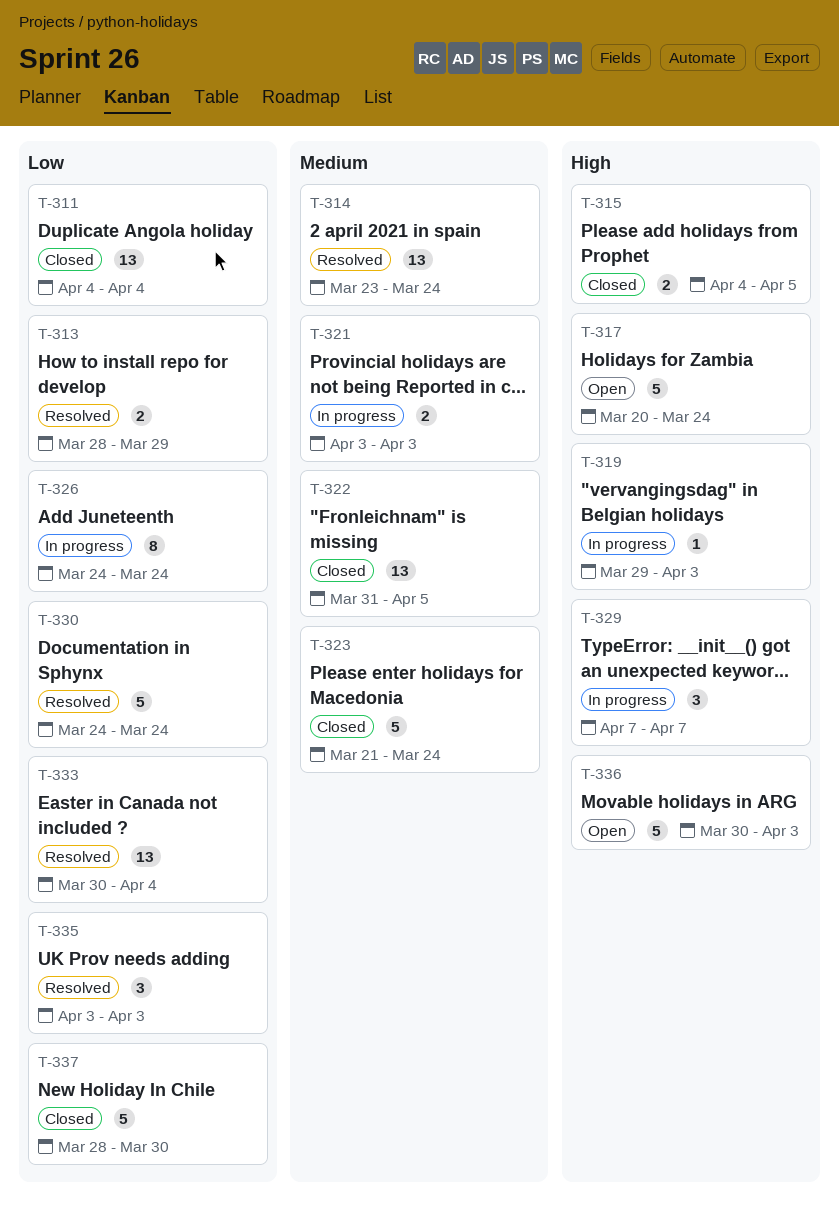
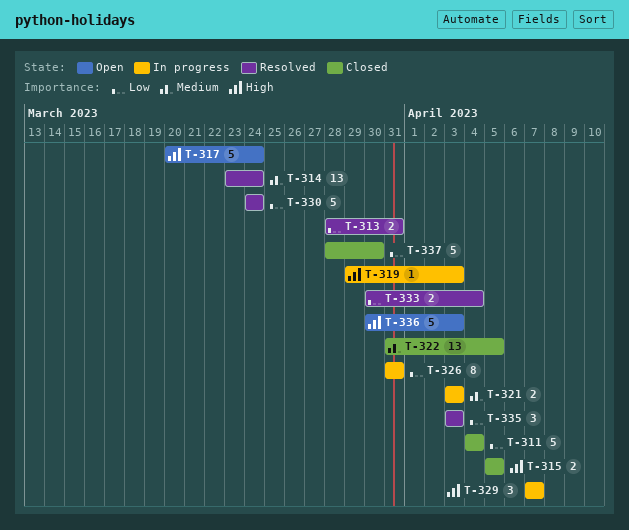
T-311, estimate: 13 -> 5
T-313, due: Mar 29 -> Mar 31
T-315, start: Apr 4 -> Apr 5
T-323: present -> none
T-326, start: Mar 24 -> Mar 31
T-326, due: Mar 24 -> Mar 31
T-333, estimate: 13 -> 2

